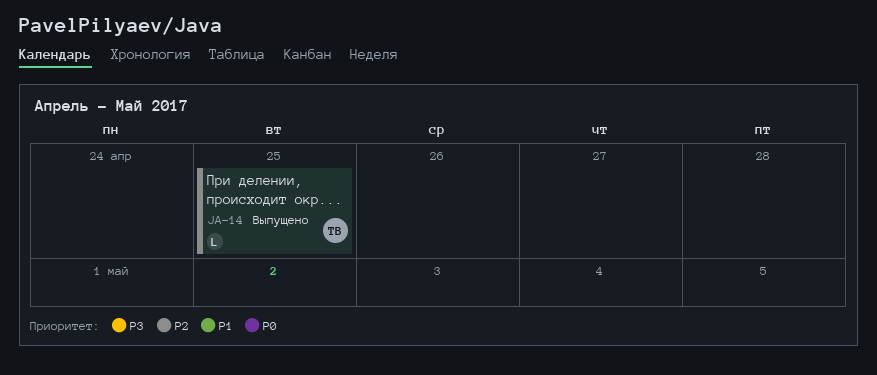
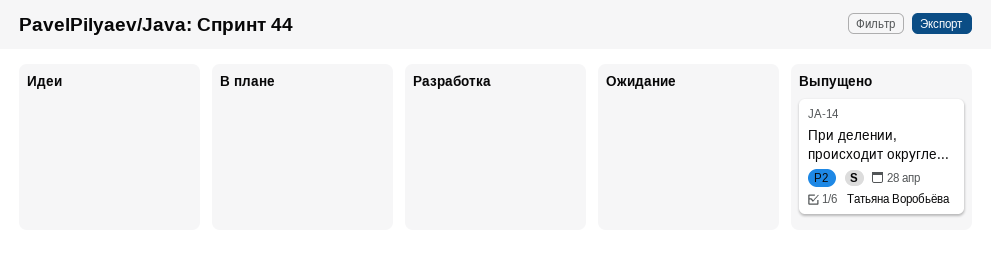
JA-14, estimate: L -> S
JA-14, due: Apr 25 -> Apr 28

